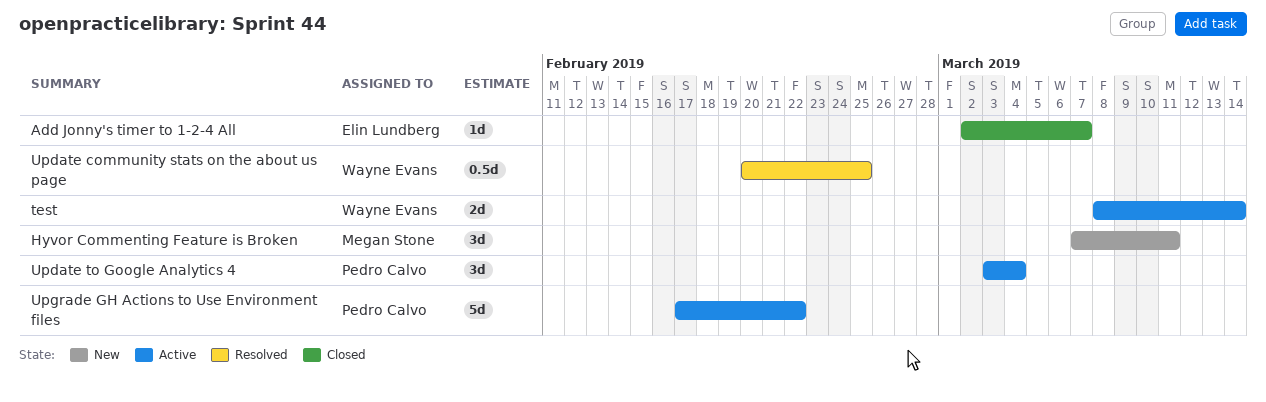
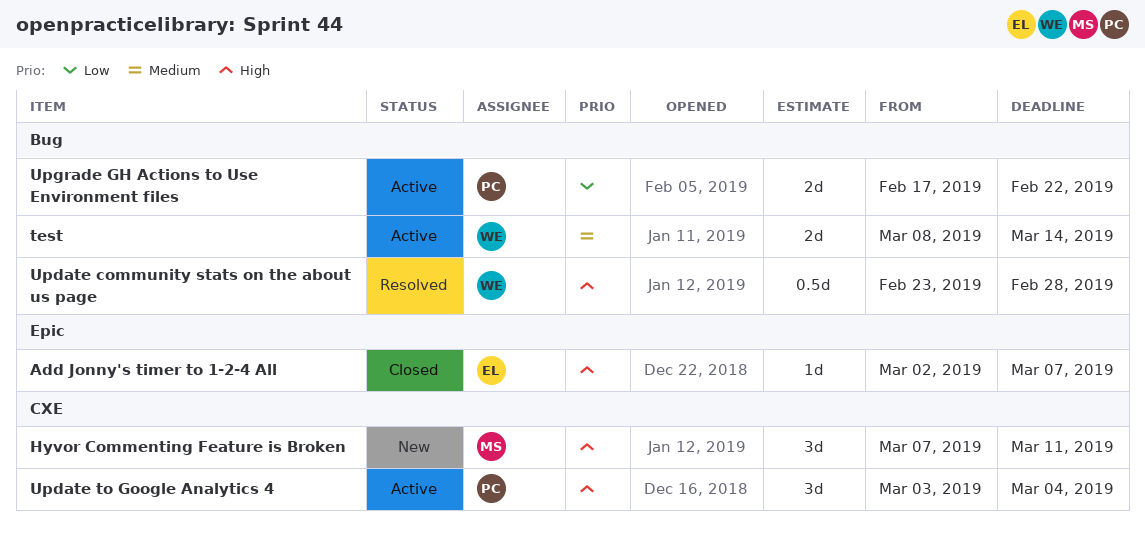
Update community stats on the about us page, start: Feb 20 -> Feb 23
Update community stats on the about us page, due: Feb 25 -> Feb 28
Upgrade GH Actions to Use Environment files, estimate: 5d -> 2d

